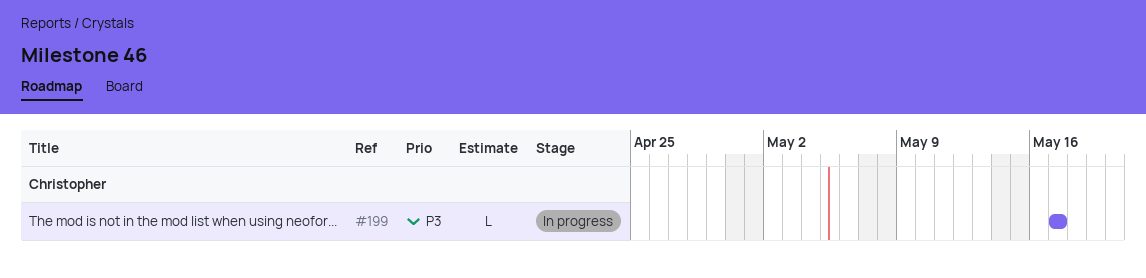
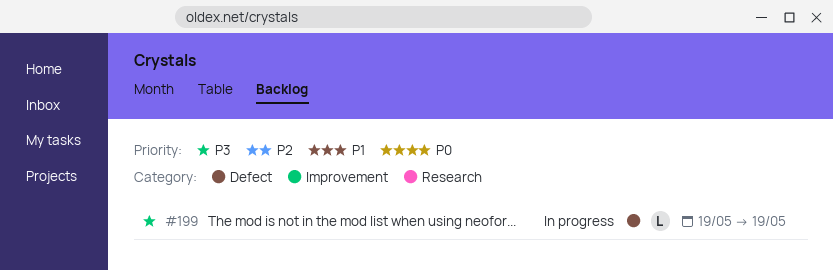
#199, start: May 17 -> May 19
#199, due: May 17 -> May 19

